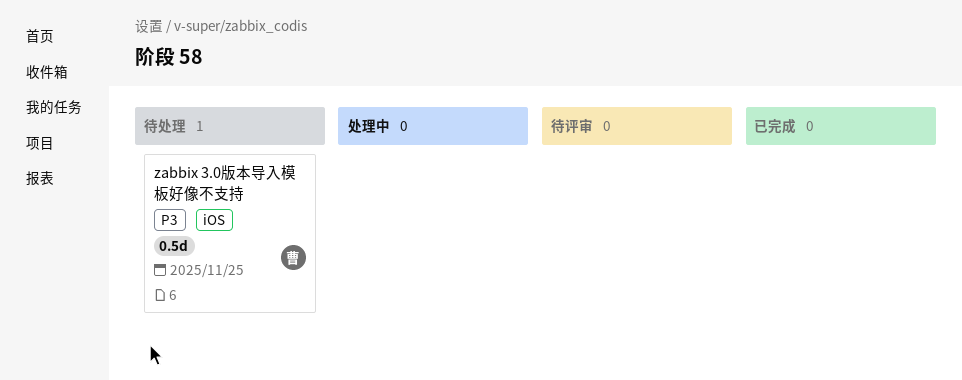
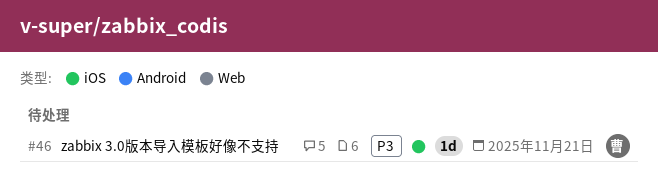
zabbix 3.0版本导入模板好像不支持, estimate: 0.5d -> 1d
zabbix 3.0版本导入模板好像不支持, due: Nov 25 -> Nov 21

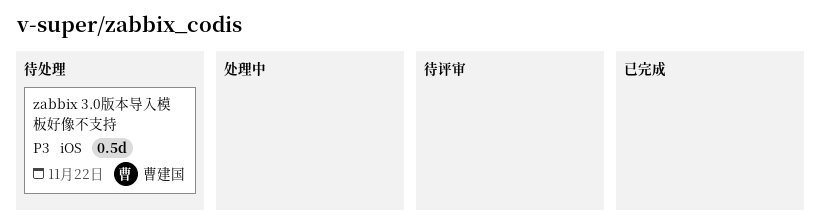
zabbix 3.0版本导入模板好像不支持, estimate: 1d -> 0.5d
zabbix 3.0版本导入模板好像不支持, due: Nov 21 -> Nov 22

